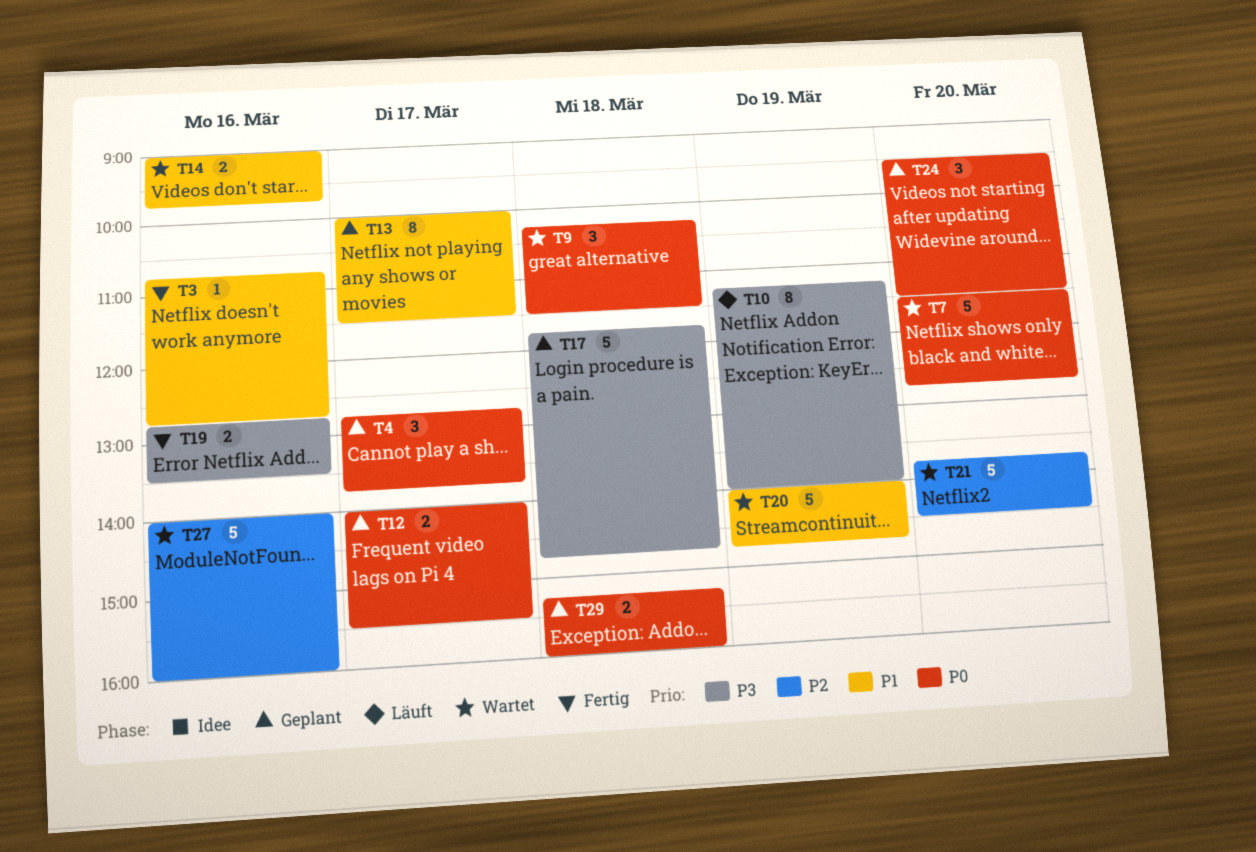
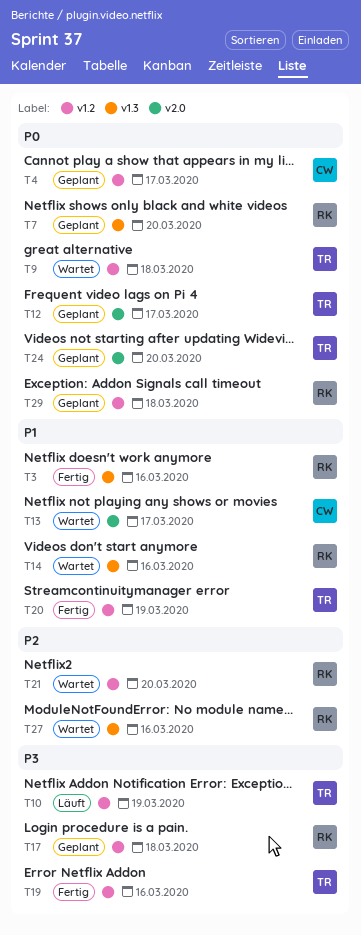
T7, status: Wartet -> Geplant
T13, status: Geplant -> Wartet
T20, status: Wartet -> Fertig

